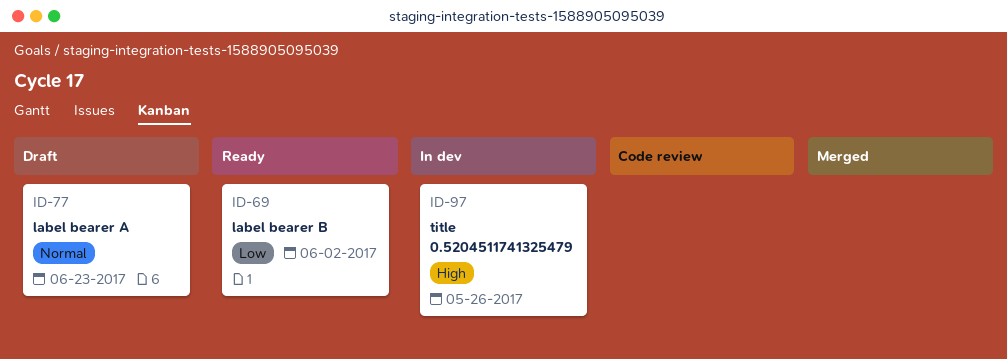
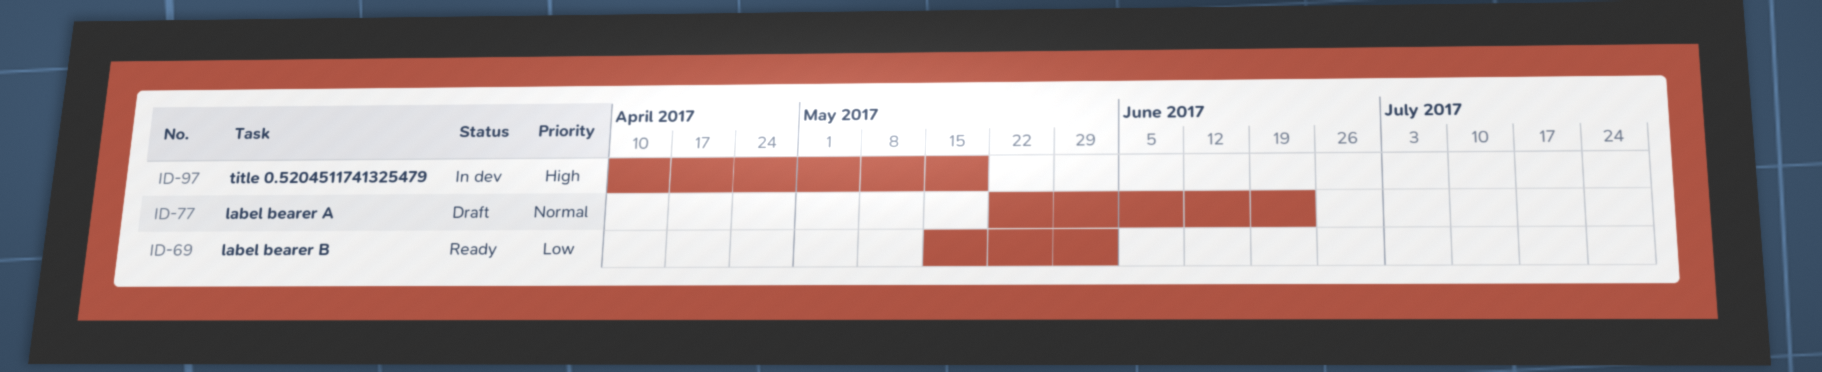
ID-97, due: May 26 -> May 19

